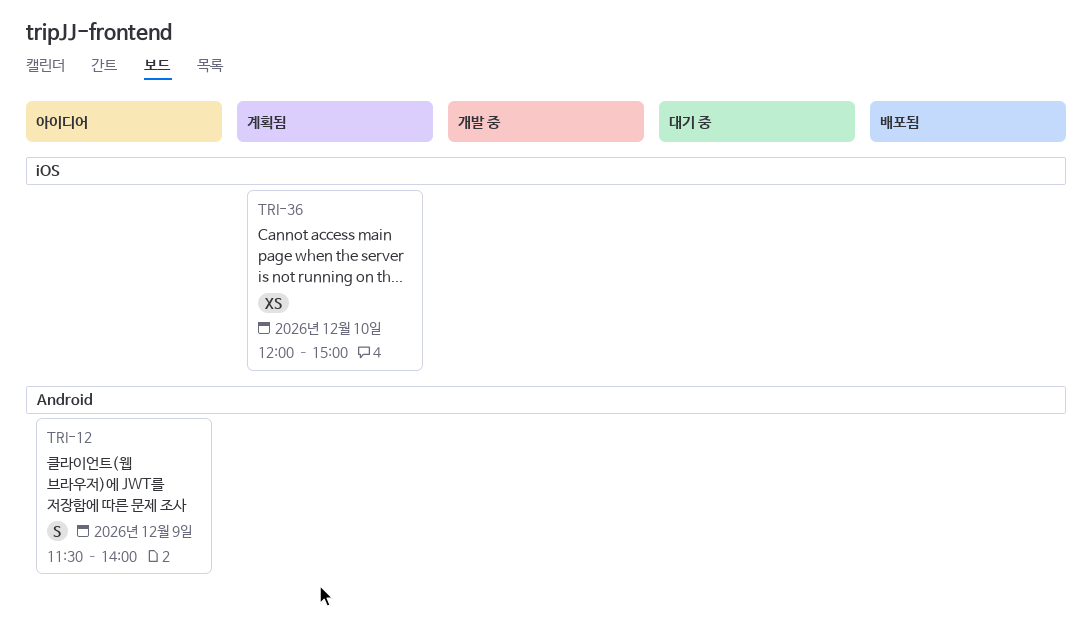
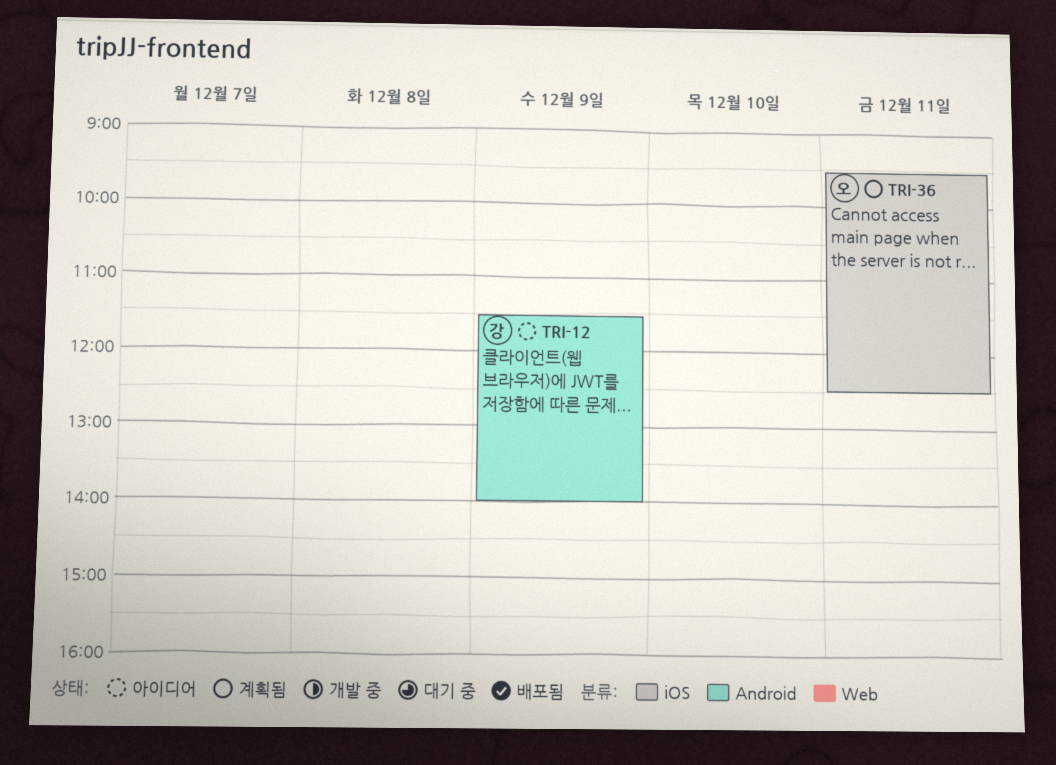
TRI-36, day: Dec 10 -> Dec 11
TRI-36, begins: 12:00 -> 09:30
TRI-36, ends: 15:00 -> 12:30

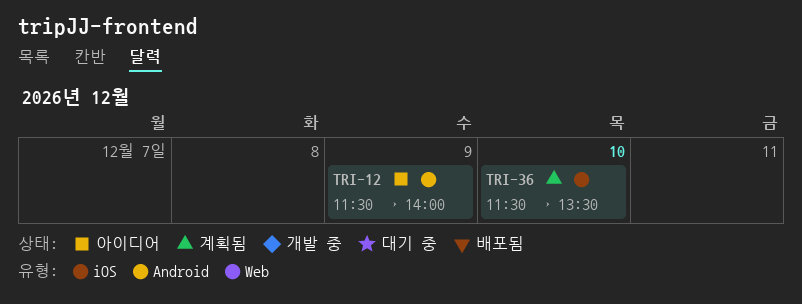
TRI-36, day: Dec 11 -> Dec 10
TRI-36, begins: 09:30 -> 11:30
TRI-36, ends: 12:30 -> 13:30

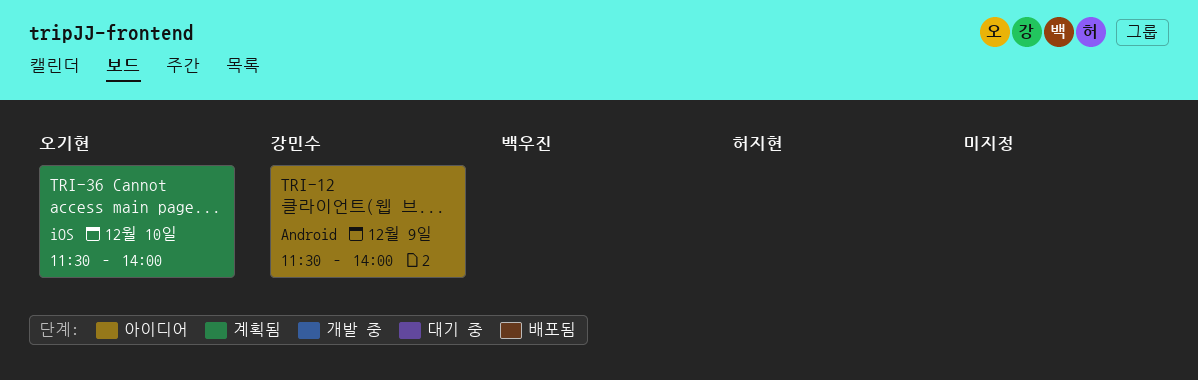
TRI-36, ends: 13:30 -> 14:00

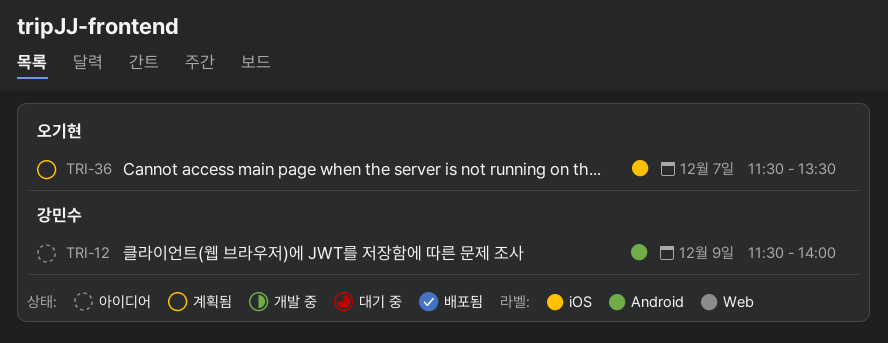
TRI-36, day: Dec 10 -> Dec 7
TRI-36, ends: 14:00 -> 13:30

